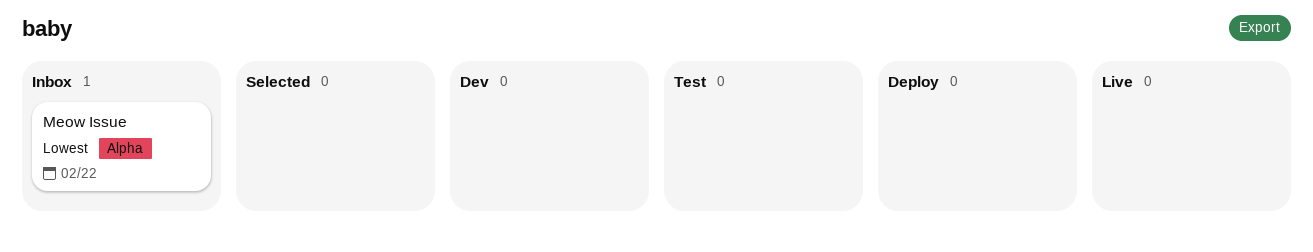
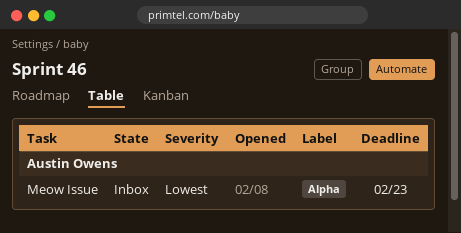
Meow Issue, due: Feb 22 -> Feb 23

